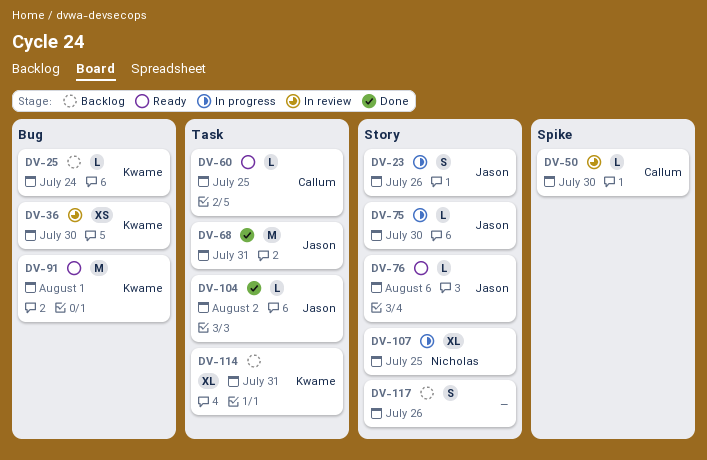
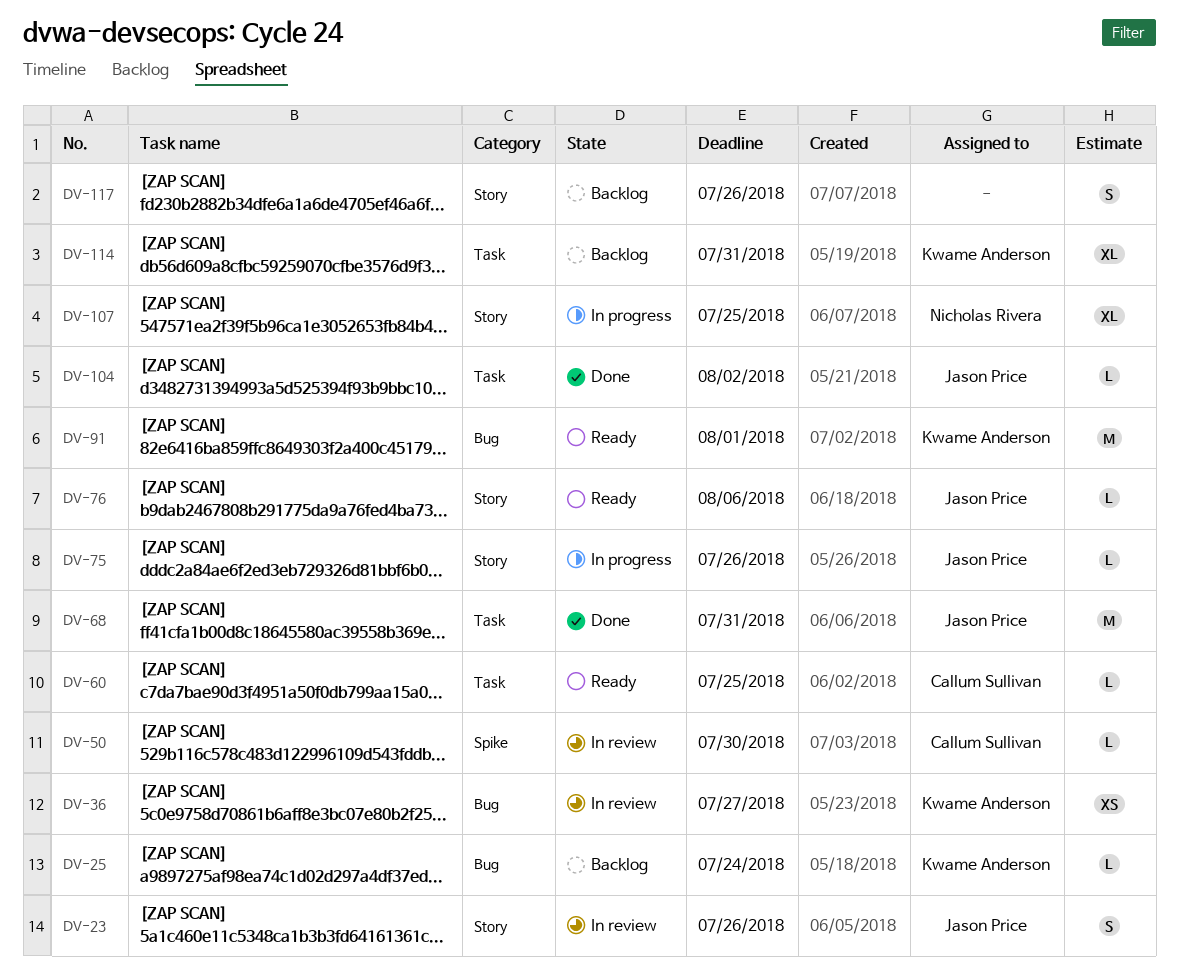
DV-23, status: In progress -> In review
DV-36, due: Jul 30 -> Jul 27
DV-75, due: Jul 30 -> Jul 26

